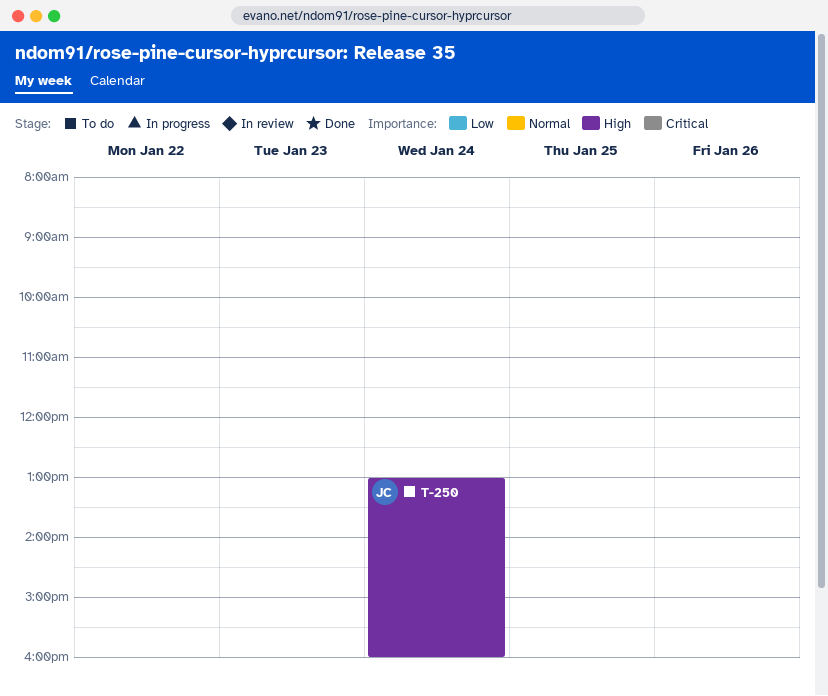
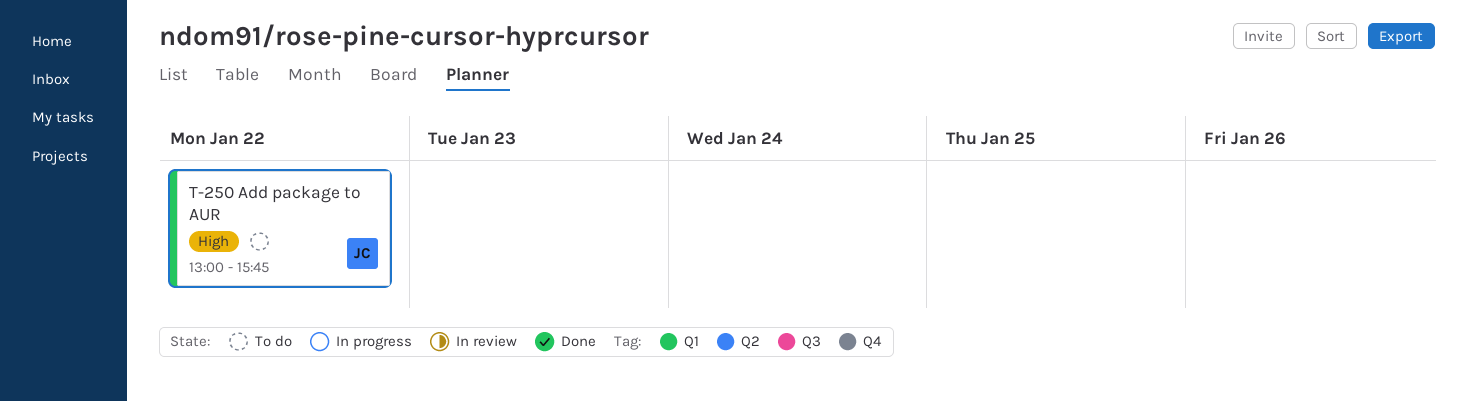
T-250, day: Jan 24 -> Jan 22
T-250, ends: 16:00 -> 15:45

